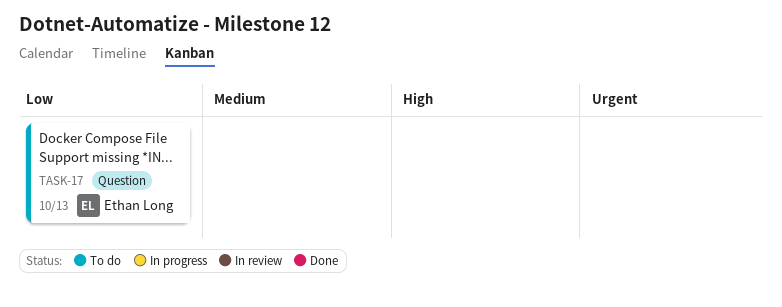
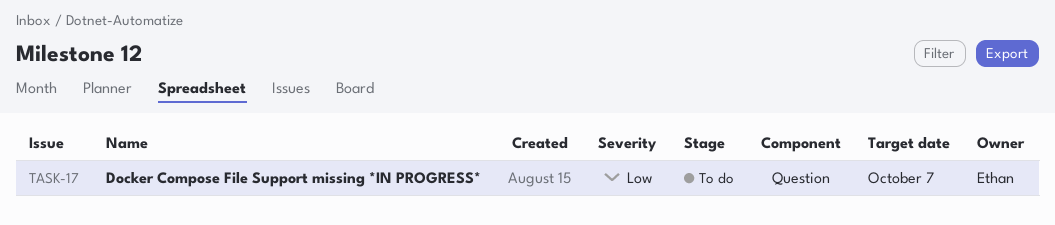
TASK-17, due: Oct 13 -> Oct 7

